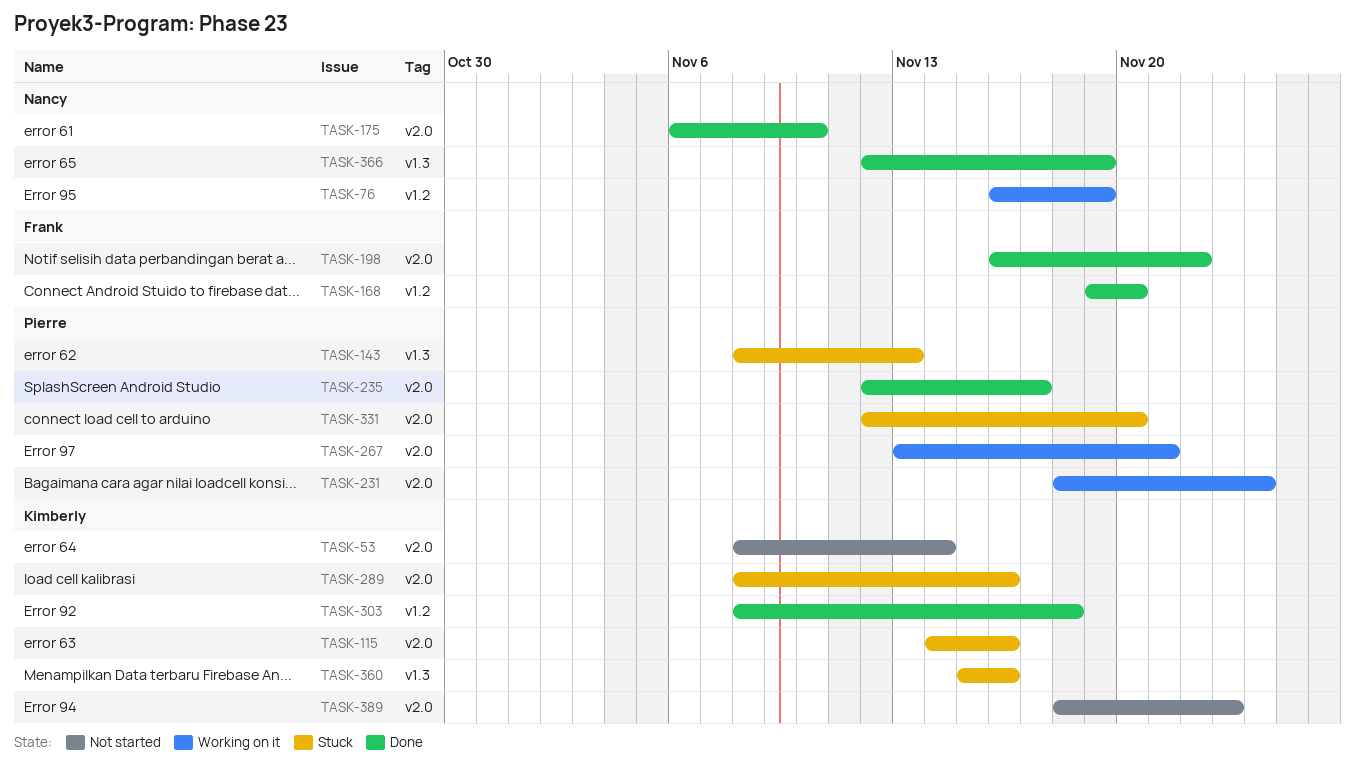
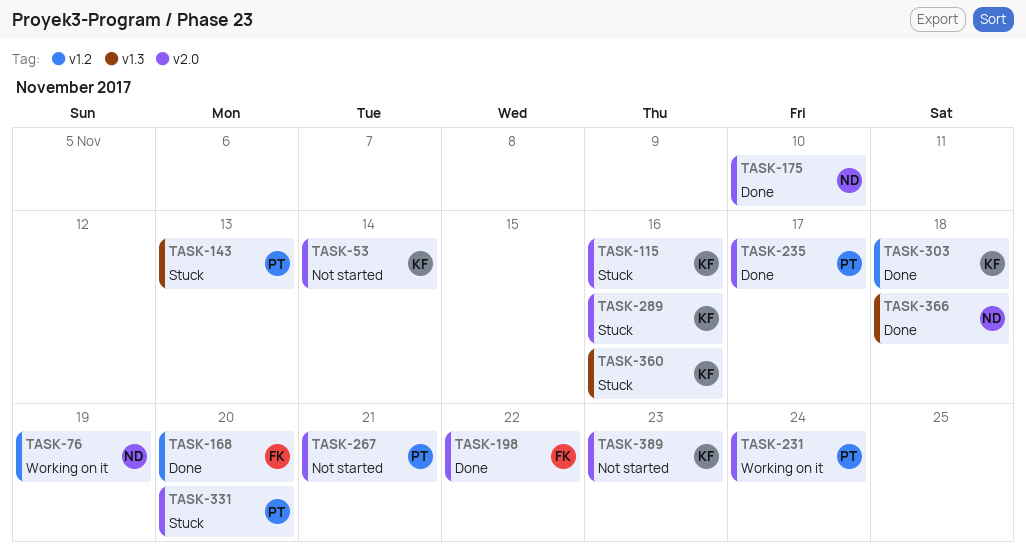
TASK-267, status: Working on it -> Not started
TASK-366, due: Nov 19 -> Nov 18

